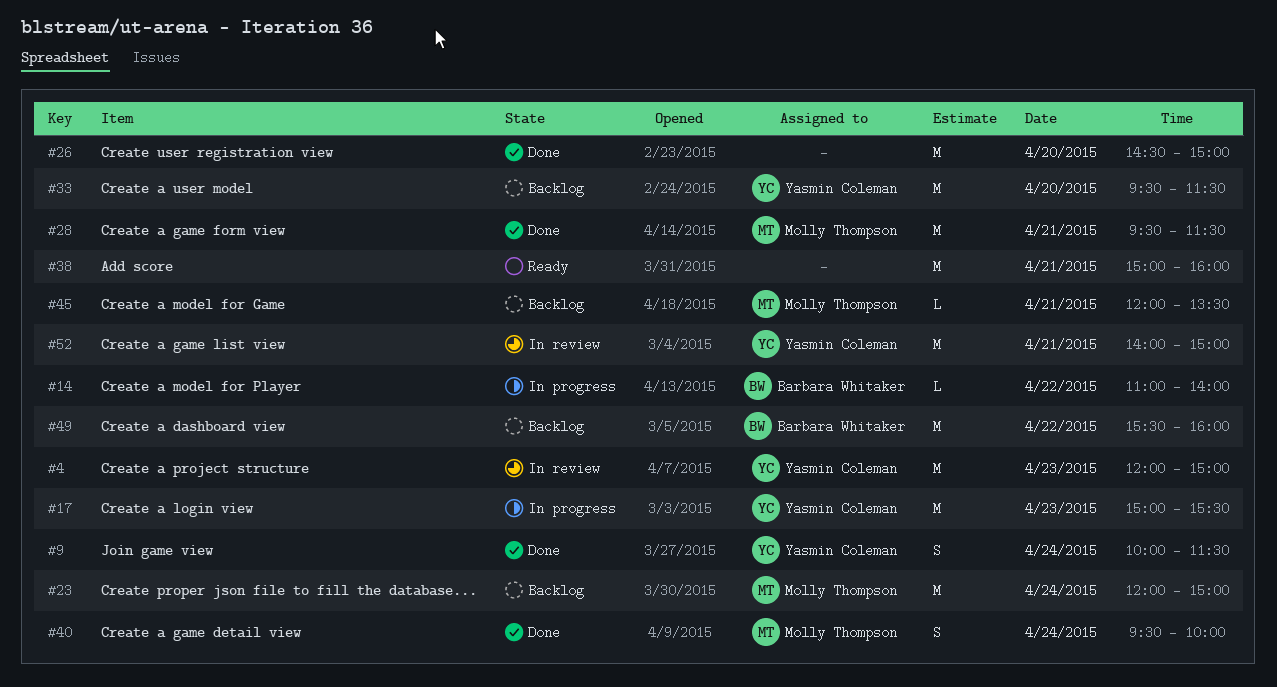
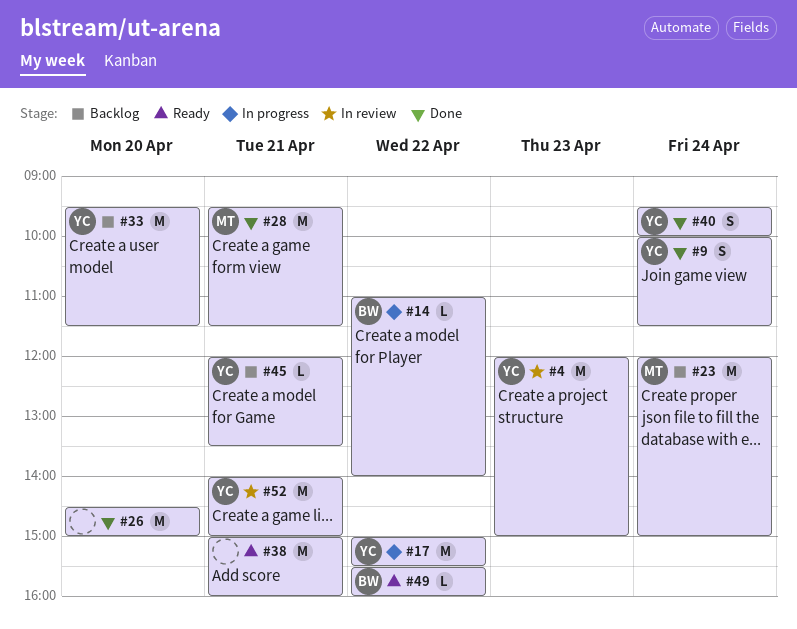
#17, day: Apr 23 -> Apr 22
#40, owner: Molly Thompson -> Yasmin Coleman
#45, owner: Molly Thompson -> Yasmin Coleman
#49, status: Backlog -> Ready
#49, estimate: M -> L

